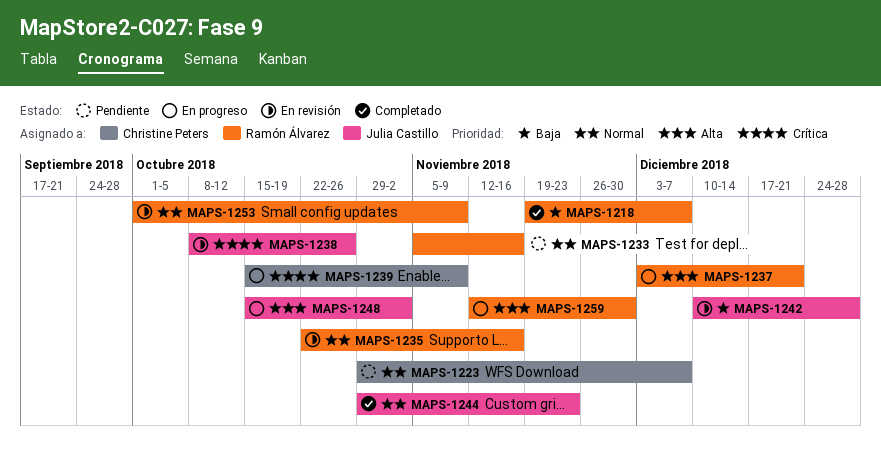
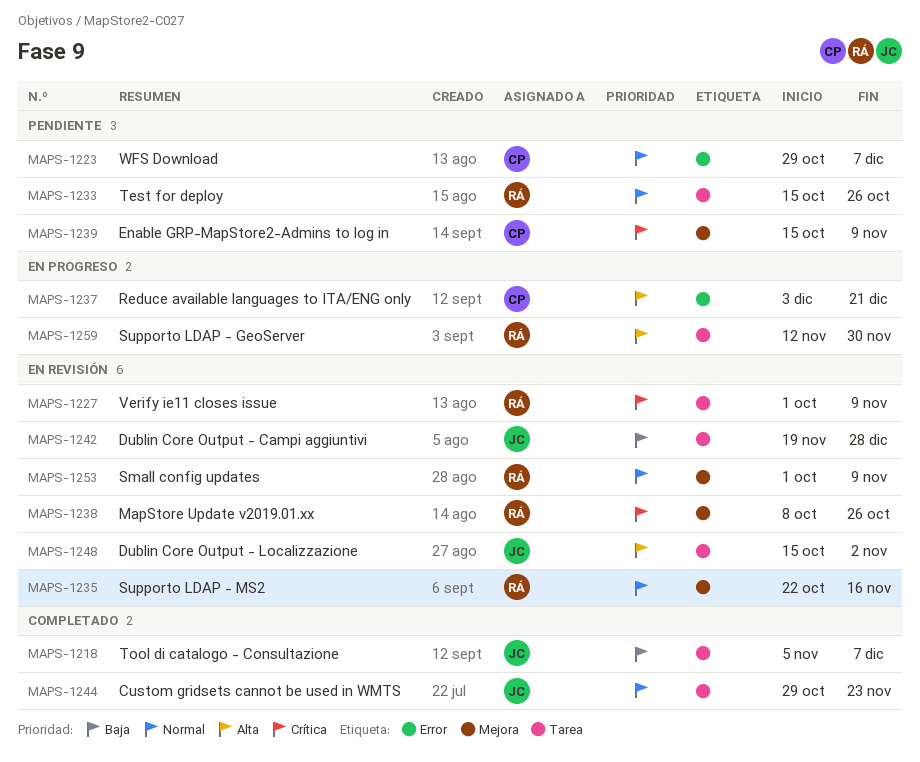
MAPS-1218, owner: Ramón Álvarez -> Julia Castillo
MAPS-1218, start: Nov 19 -> Nov 5
MAPS-1227: none -> present
MAPS-1233, start: Nov 5 -> Oct 15
MAPS-1233, due: Nov 16 -> Oct 26
MAPS-1237, owner: Ramón Álvarez -> Christine Peters
MAPS-1238, owner: Julia Castillo -> Ramón Álvarez
MAPS-1239, status: En progreso -> Pendiente
MAPS-1242, start: Dec 10 -> Nov 19
MAPS-1248, status: En progreso -> En revisión

